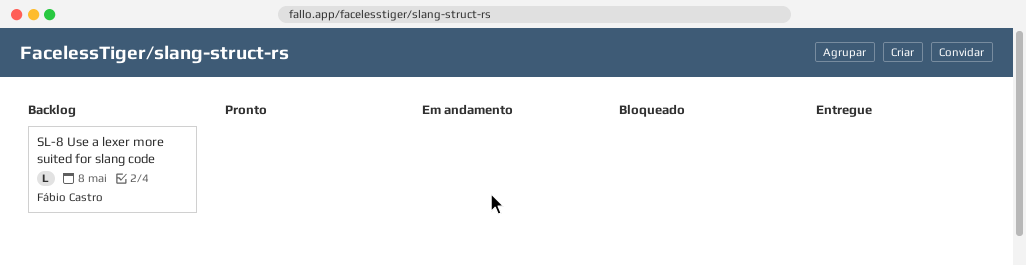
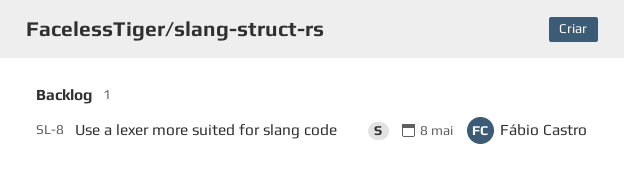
SL-8, estimate: L -> S

